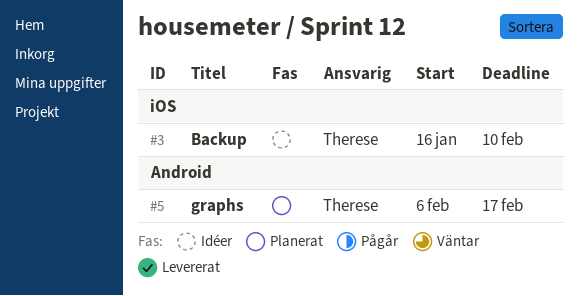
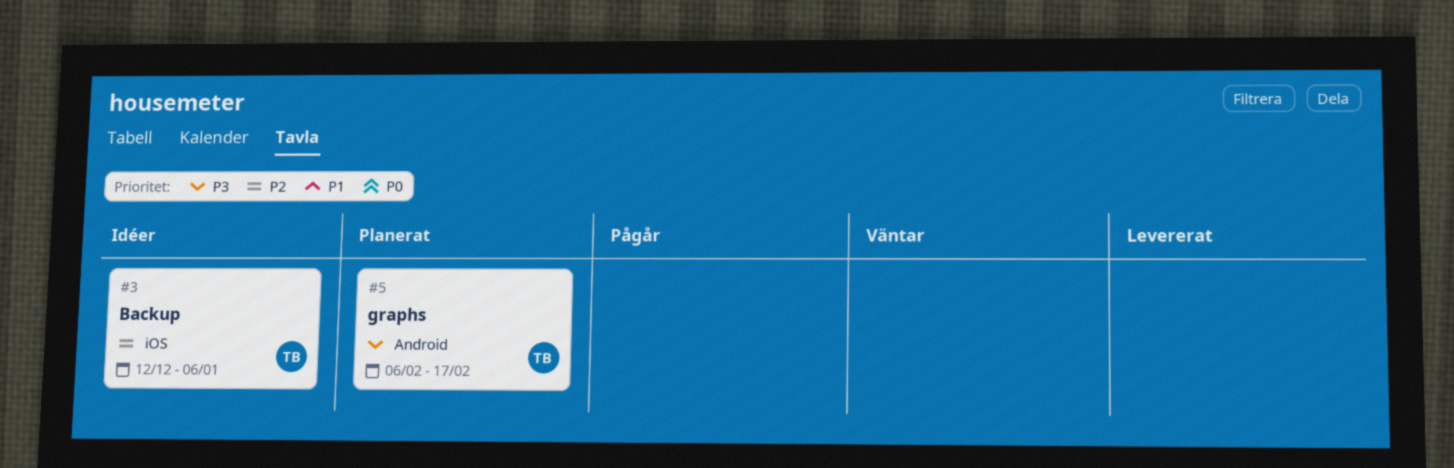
#3, start: Jan 16 -> Dec 12
#3, due: Feb 10 -> Jan 6

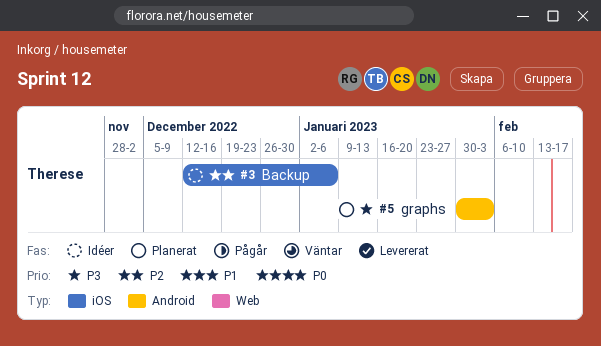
#5, start: Feb 6 -> Jan 30
#5, due: Feb 17 -> Feb 3

